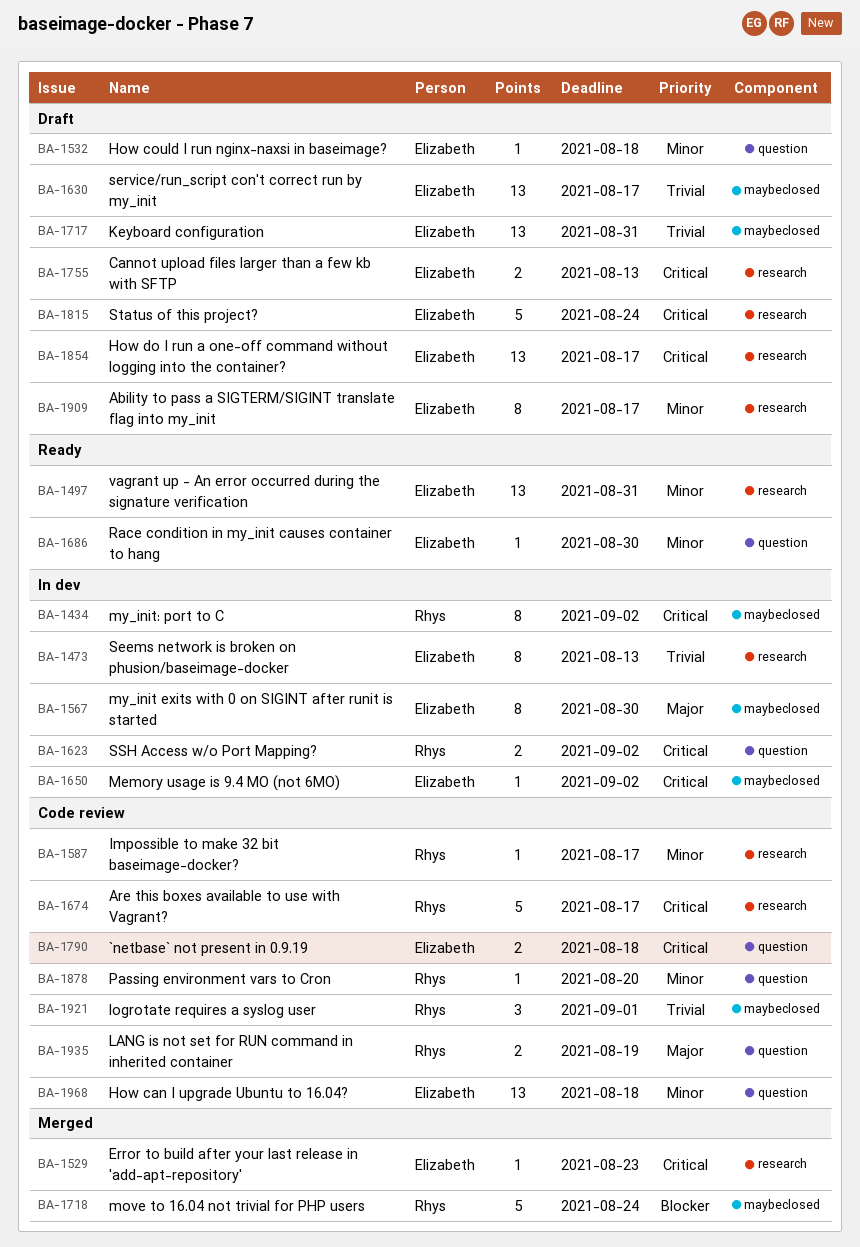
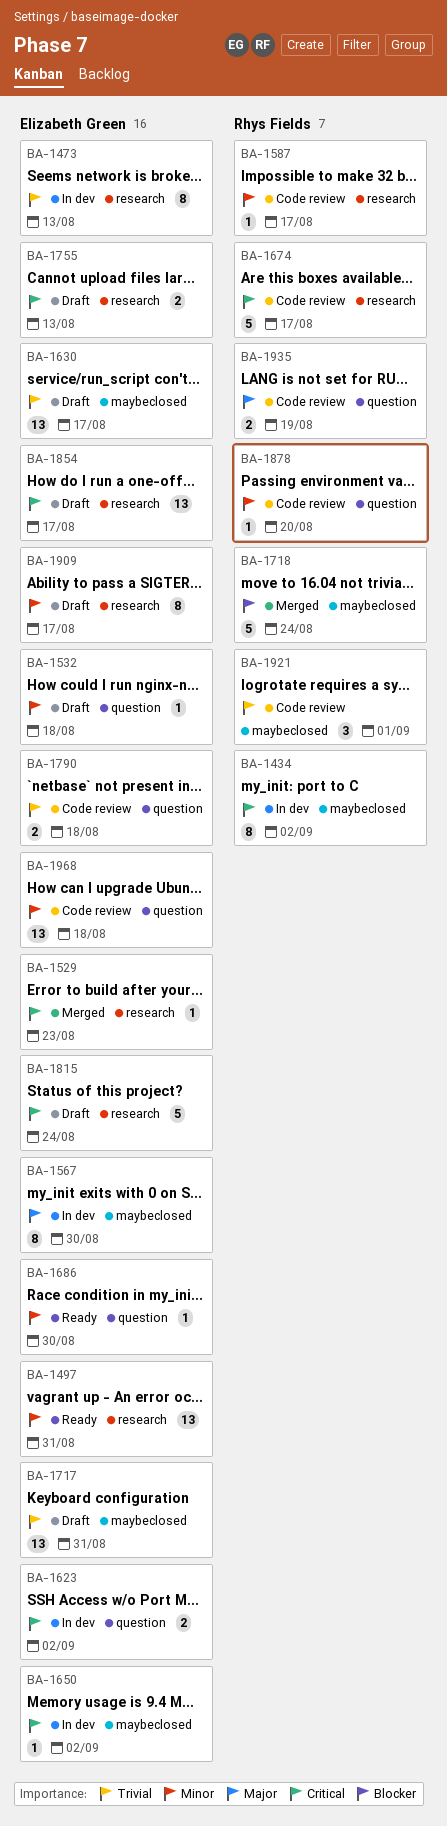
BA-1623, owner: Rhys Fields -> Elizabeth Green
BA-1790, priority: Critical -> Trivial

